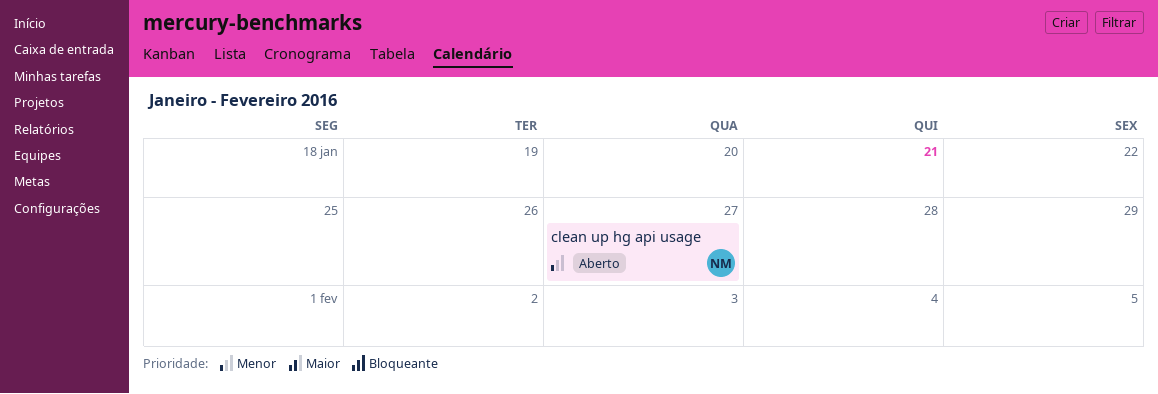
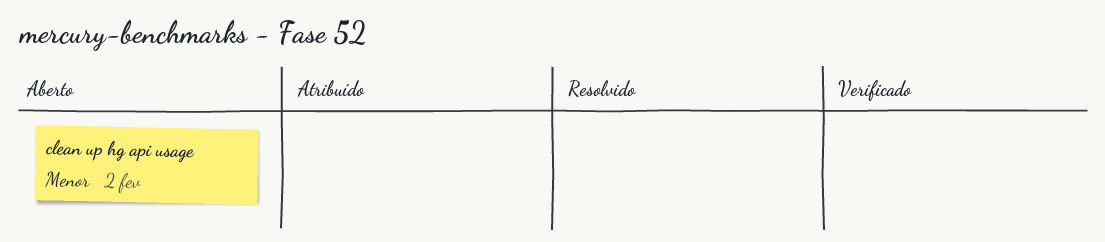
clean up hg api usage, due: Jan 27 -> Feb 2

